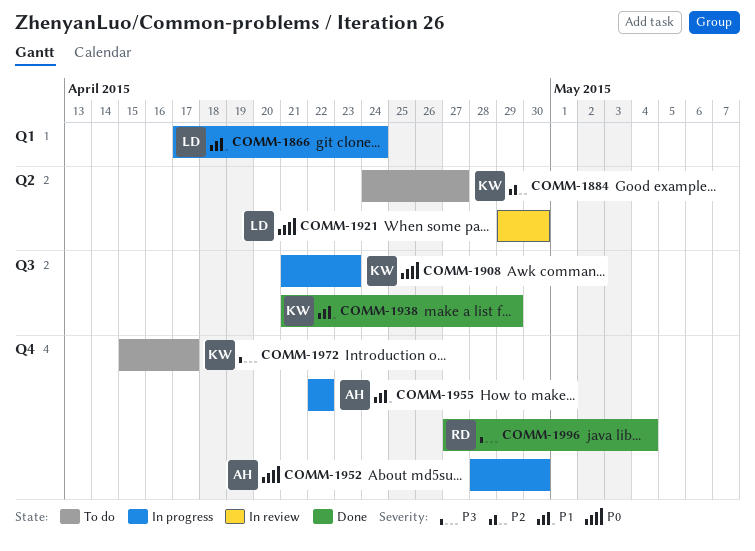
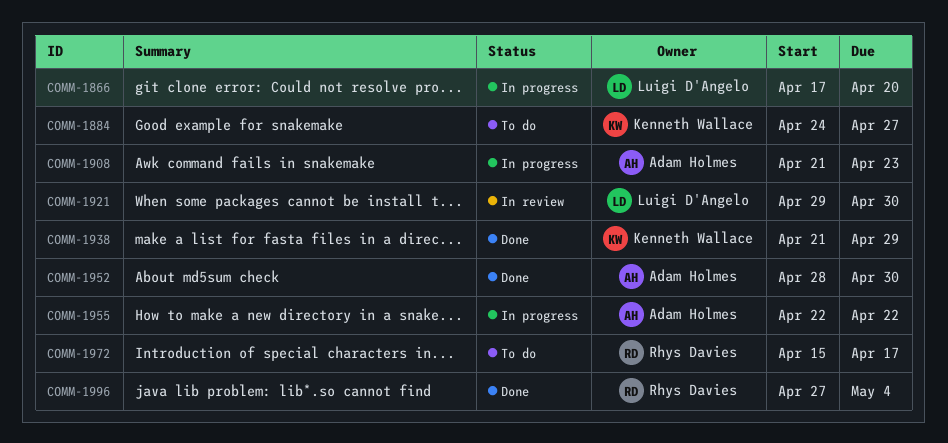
COMM-1866, due: Apr 24 -> Apr 20
COMM-1908, owner: Kenneth Wallace -> Adam Holmes
COMM-1952, status: In progress -> Done
COMM-1972, owner: Kenneth Wallace -> Rhys Davies

